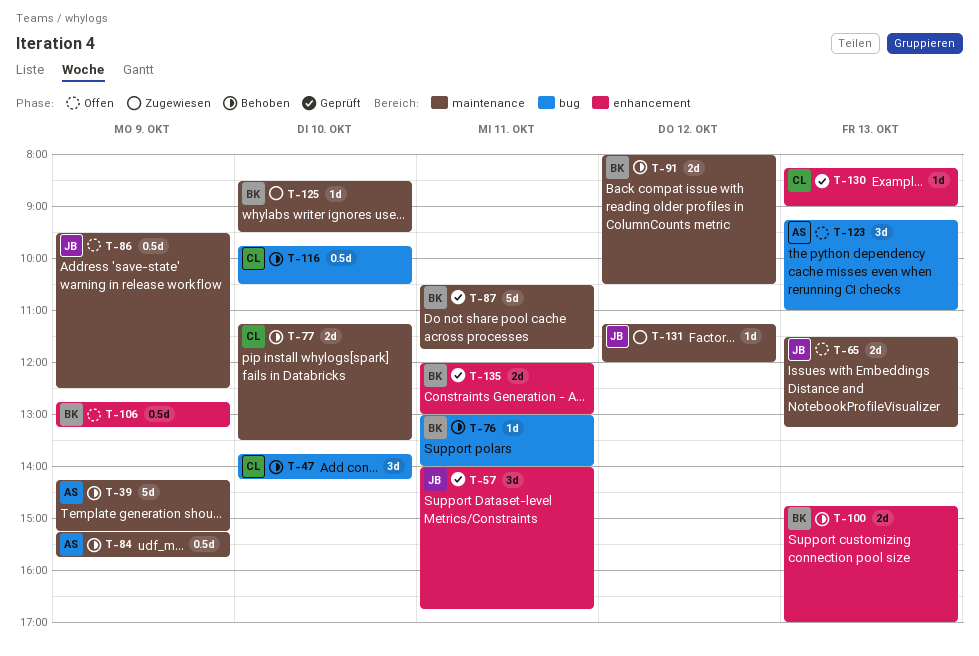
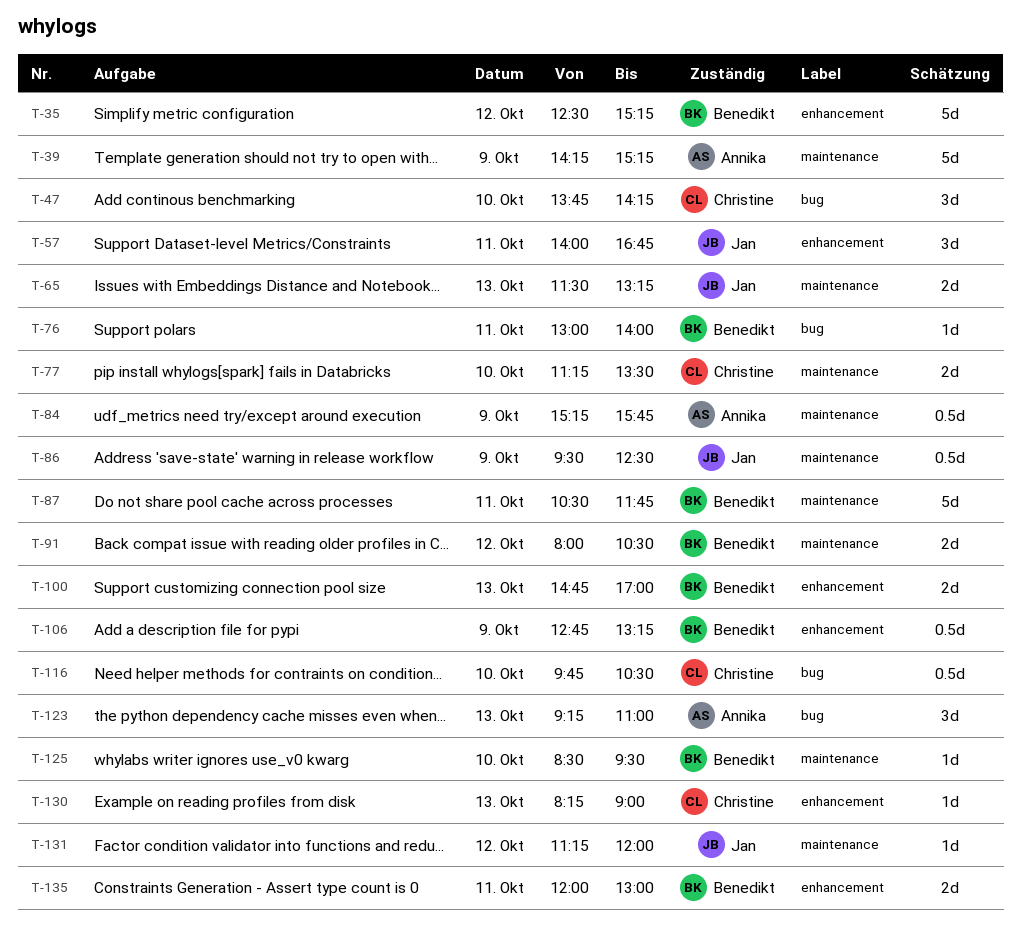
T-35: none -> present

